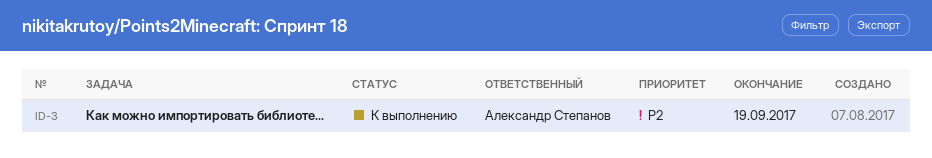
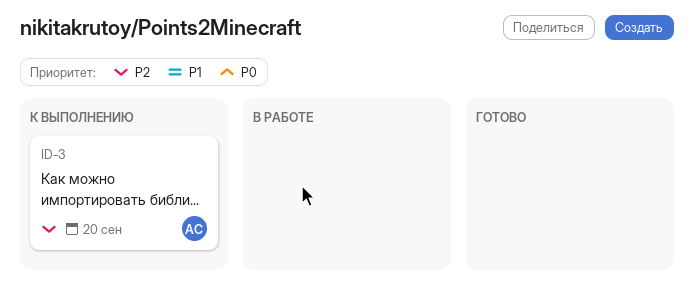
ID-3, due: Sep 19 -> Sep 20

